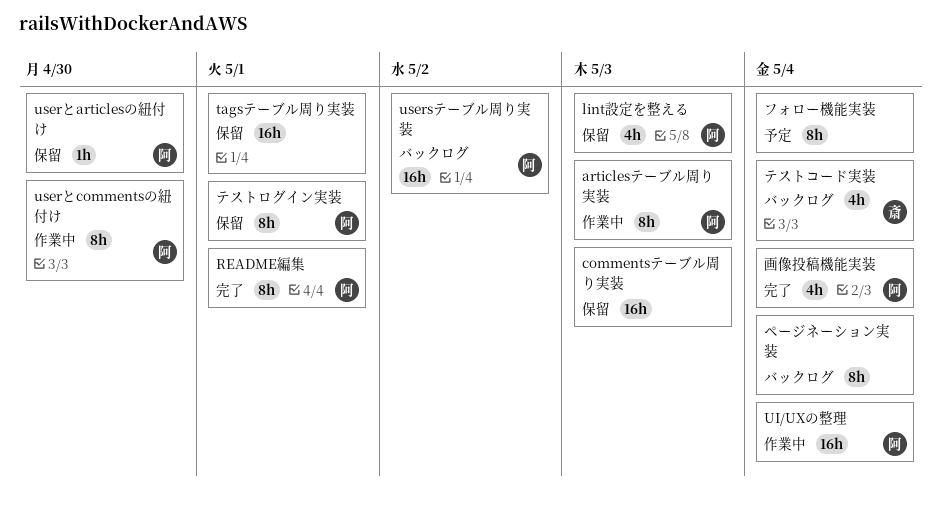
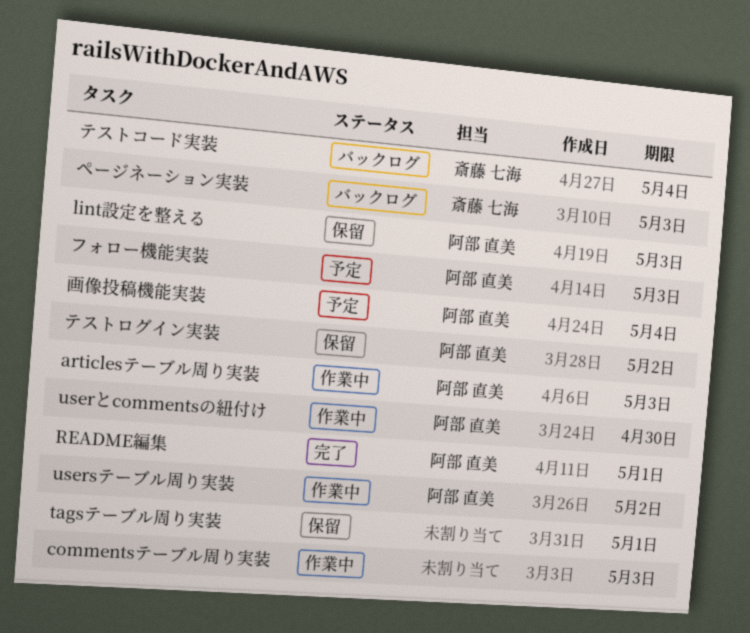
commentsテーブル周り実装, status: 保留 -> 作業中
UI/UXの整理: present -> none
usersテーブル周り実装, status: バックログ -> 作業中
userとarticlesの紐付け: present -> none
テストログイン実装, due: May 1 -> May 2
フォロー機能実装, owner: none -> 阿部 直美
フォロー機能実装, due: May 4 -> May 3
ページネーション実装, owner: none -> 斎藤 七海
ページネーション実装, due: May 4 -> May 3
画像投稿機能実装, status: 完了 -> 予定

